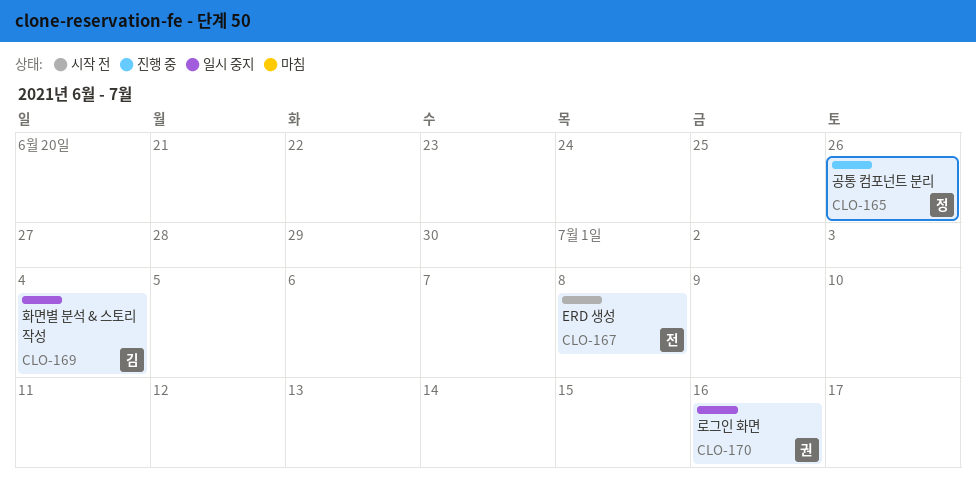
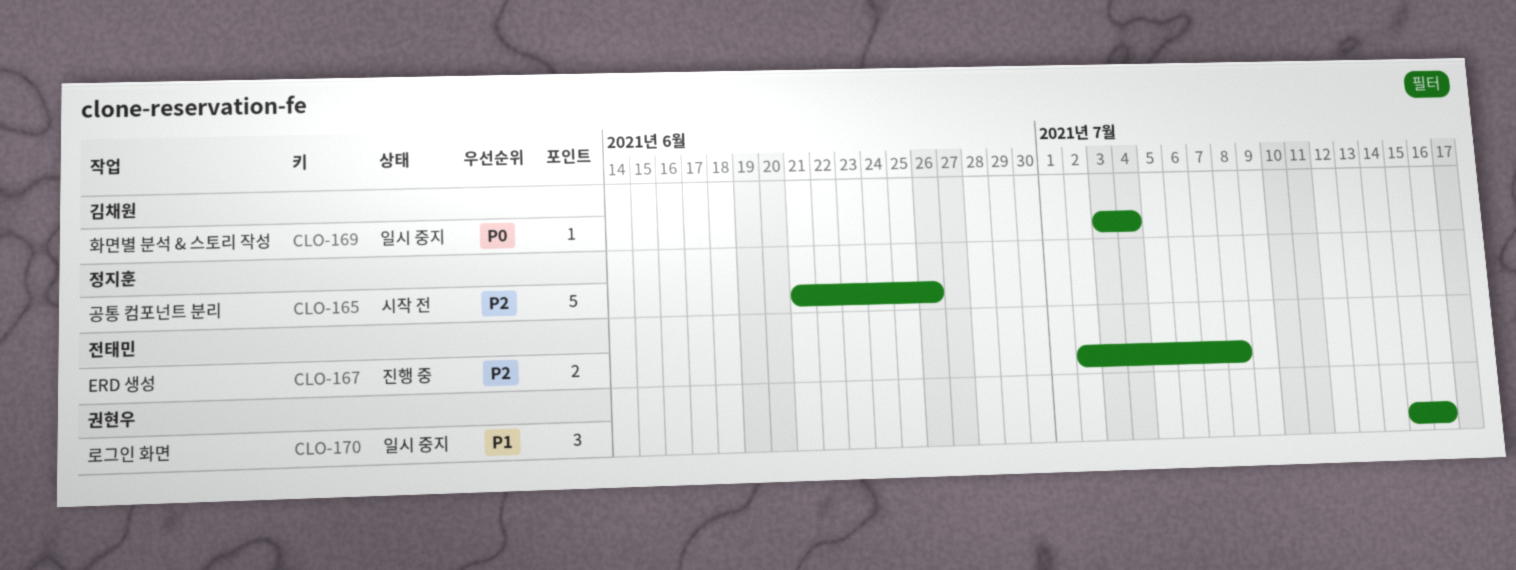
CLO-165, status: 진행 중 -> 시작 전
CLO-167, status: 시작 전 -> 진행 중

